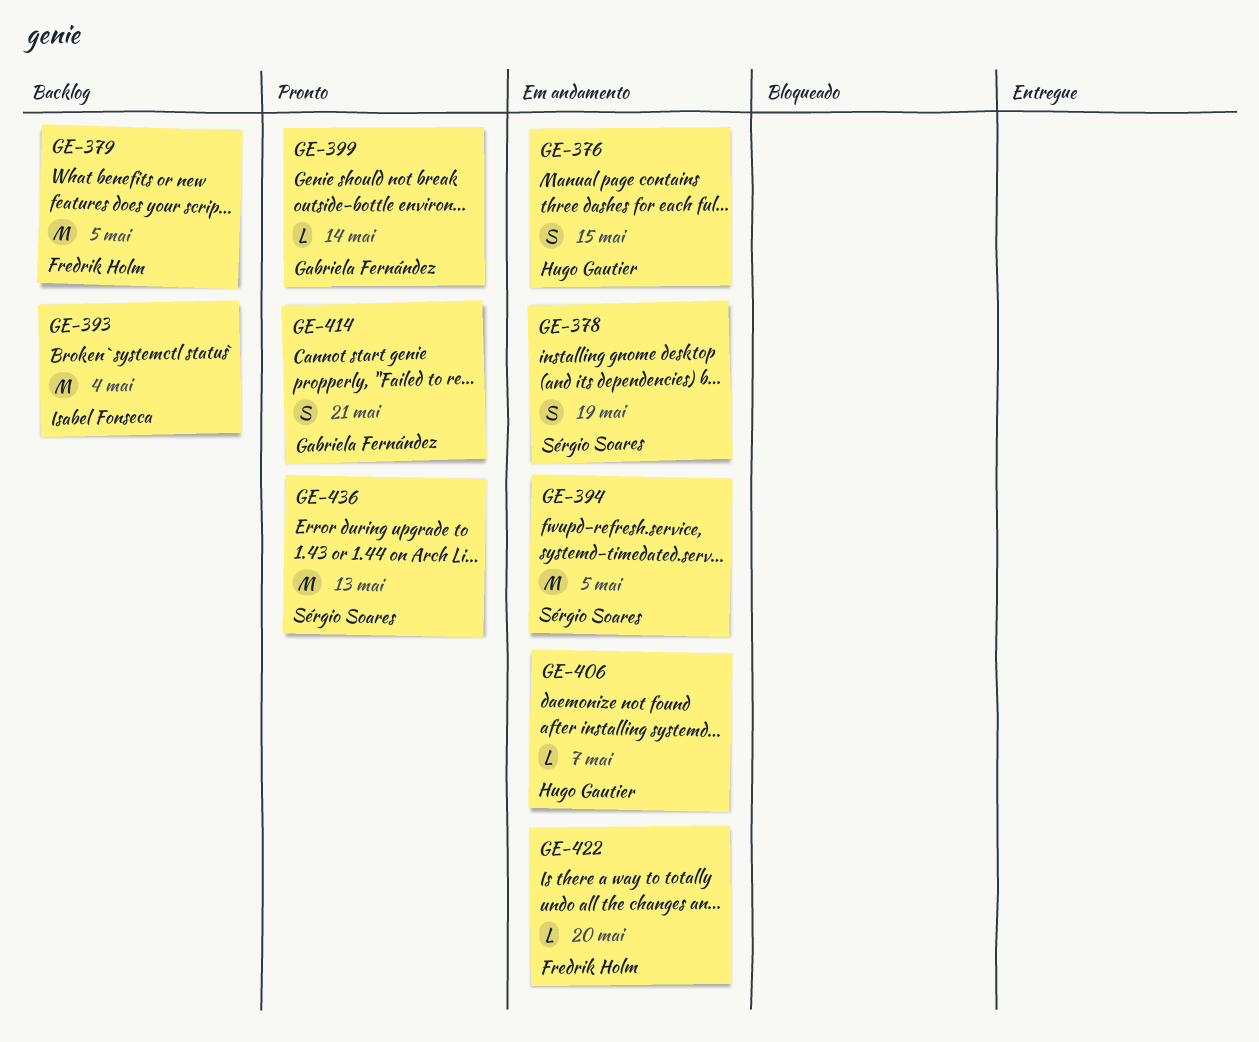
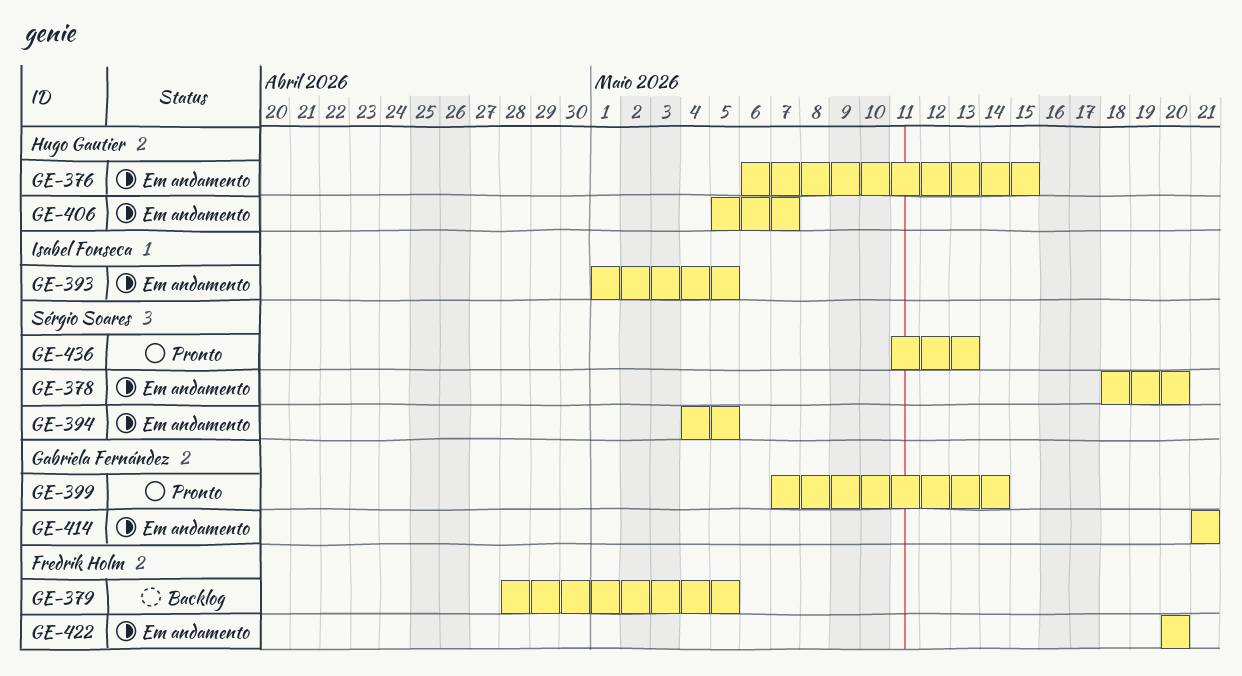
GE-378, due: May 19 -> May 20
GE-393, status: Backlog -> Em andamento
GE-393, due: May 4 -> May 5
GE-414, status: Pronto -> Em andamento

